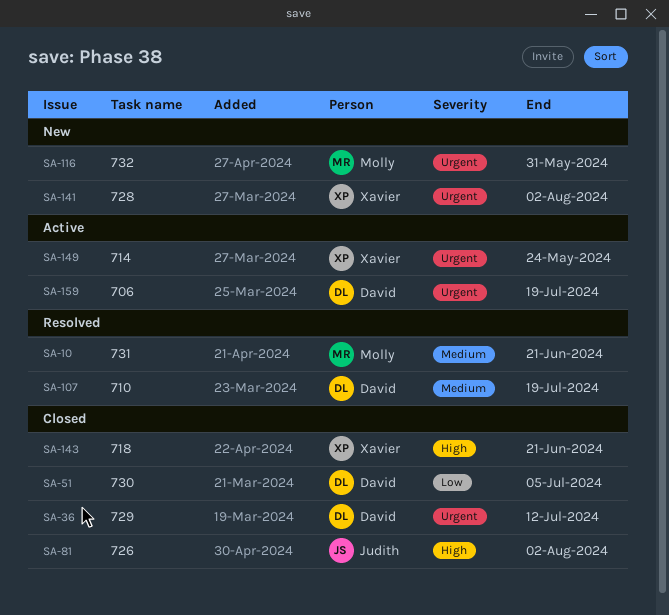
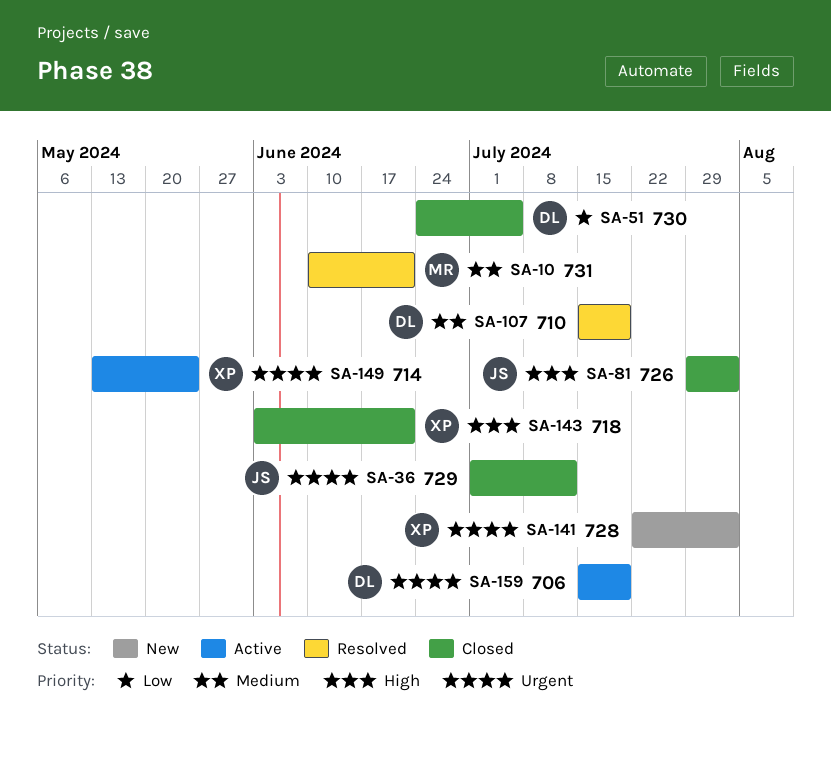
SA-36, owner: David -> Judith
SA-116: present -> none

